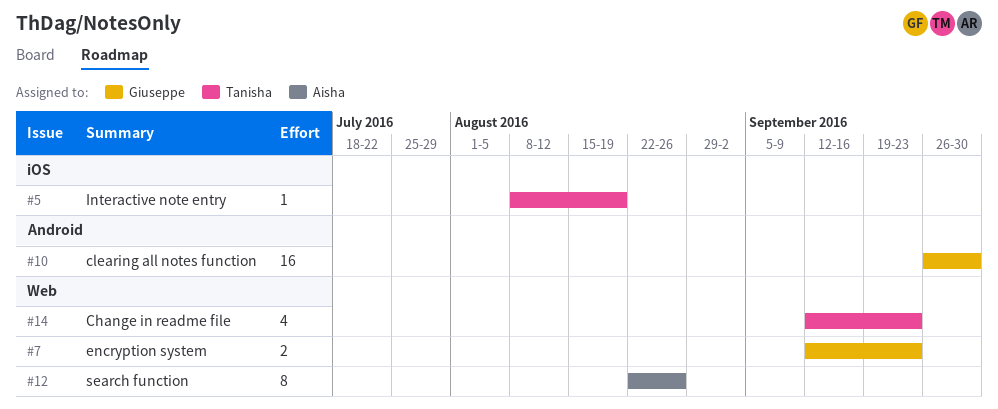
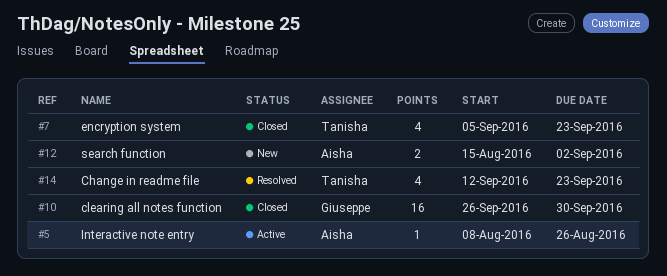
#5, owner: Tanisha -> Aisha
#5, due: Aug 19 -> Aug 26
#7, owner: Giuseppe -> Tanisha
#7, estimate: 2 -> 4
#7, start: Sep 12 -> Sep 5
#12, estimate: 8 -> 2
#12, start: Aug 22 -> Aug 15
#12, due: Aug 26 -> Sep 2

